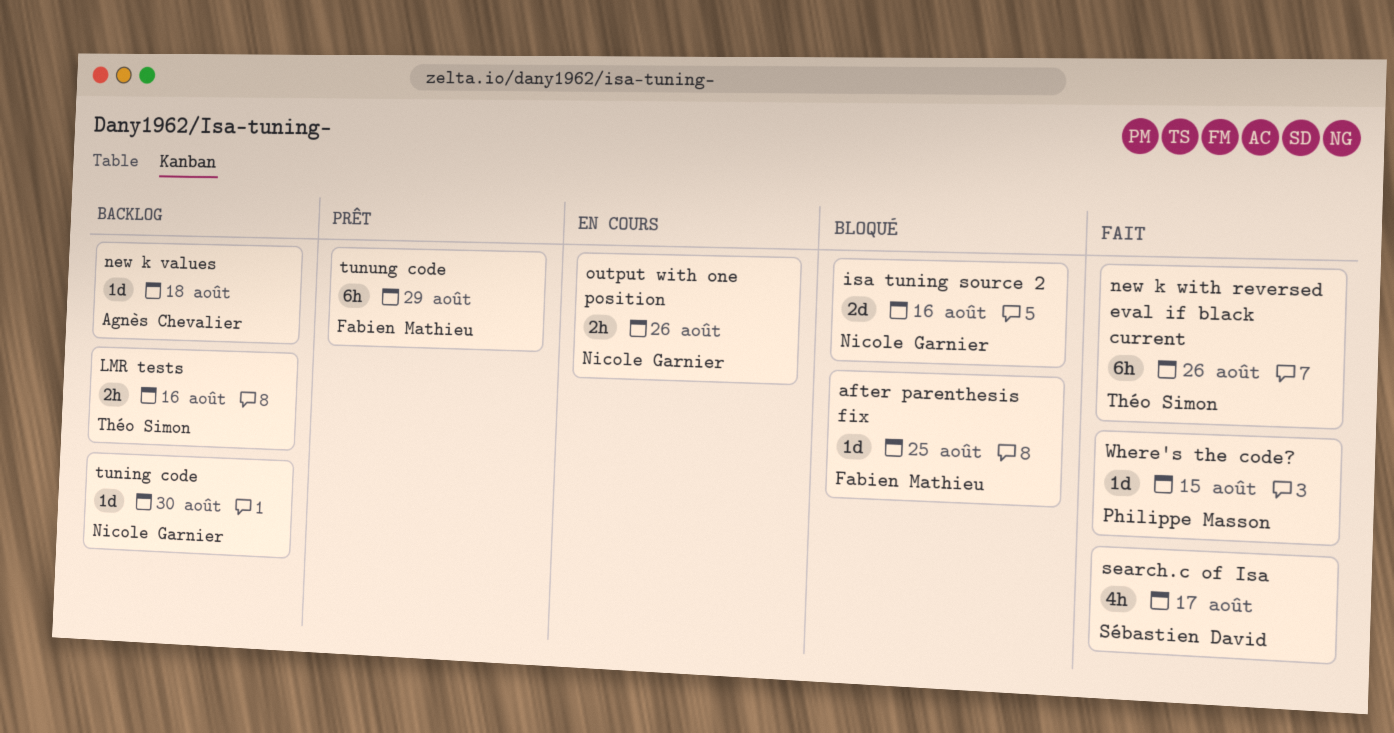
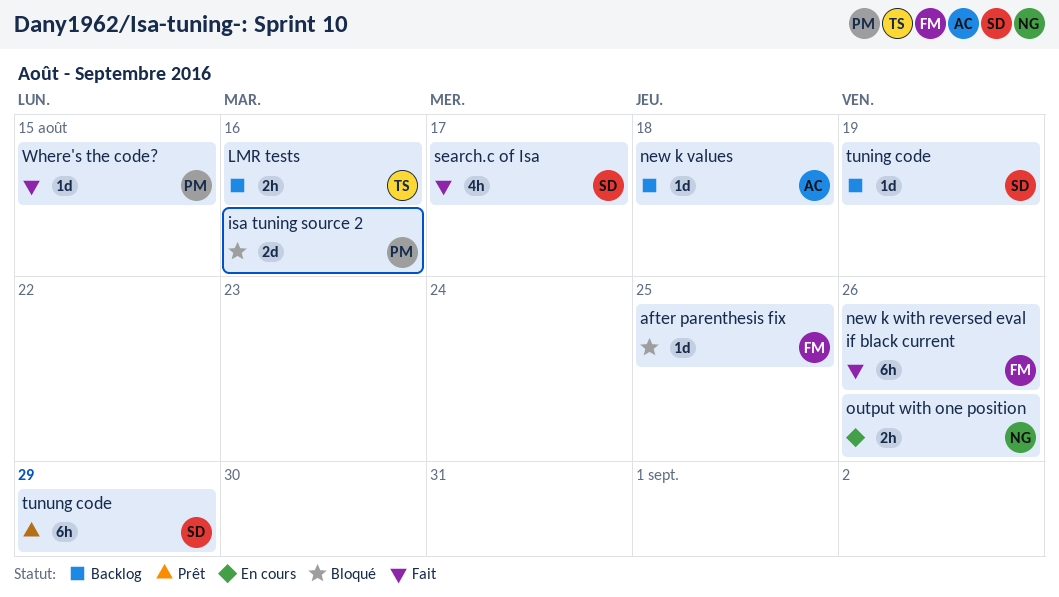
isa tuning source 2, owner: Nicole Garnier -> Philippe Masson
new k with reversed eval if black current, owner: Théo Simon -> Fabien Mathieu
tuning code, owner: Nicole Garnier -> Sébastien David
tuning code, due: Aug 30 -> Aug 19
tunung code, owner: Fabien Mathieu -> Sébastien David

